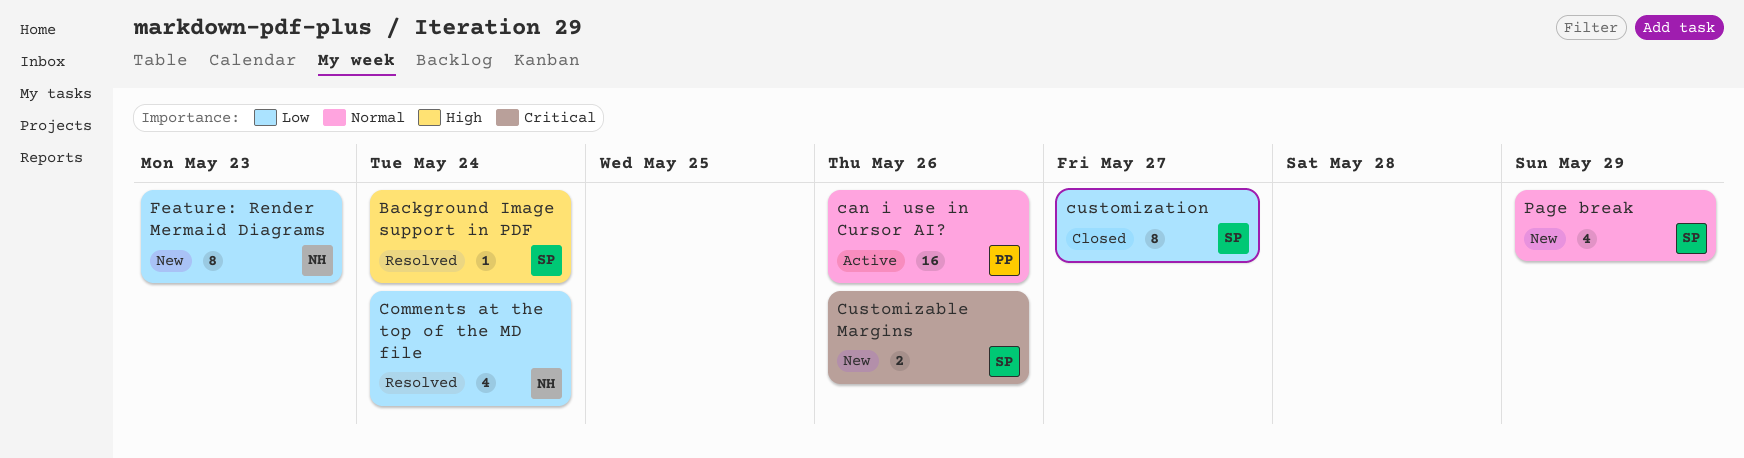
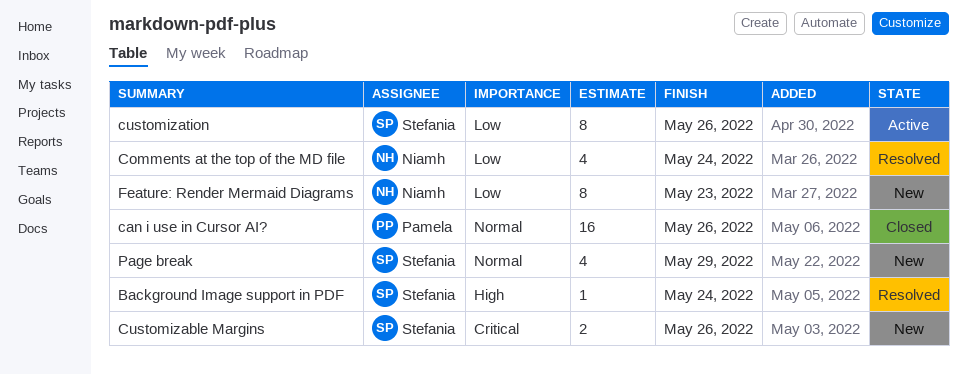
can i use in Cursor AI?, status: Active -> Closed
customization, status: Closed -> Active
customization, due: May 27 -> May 26

